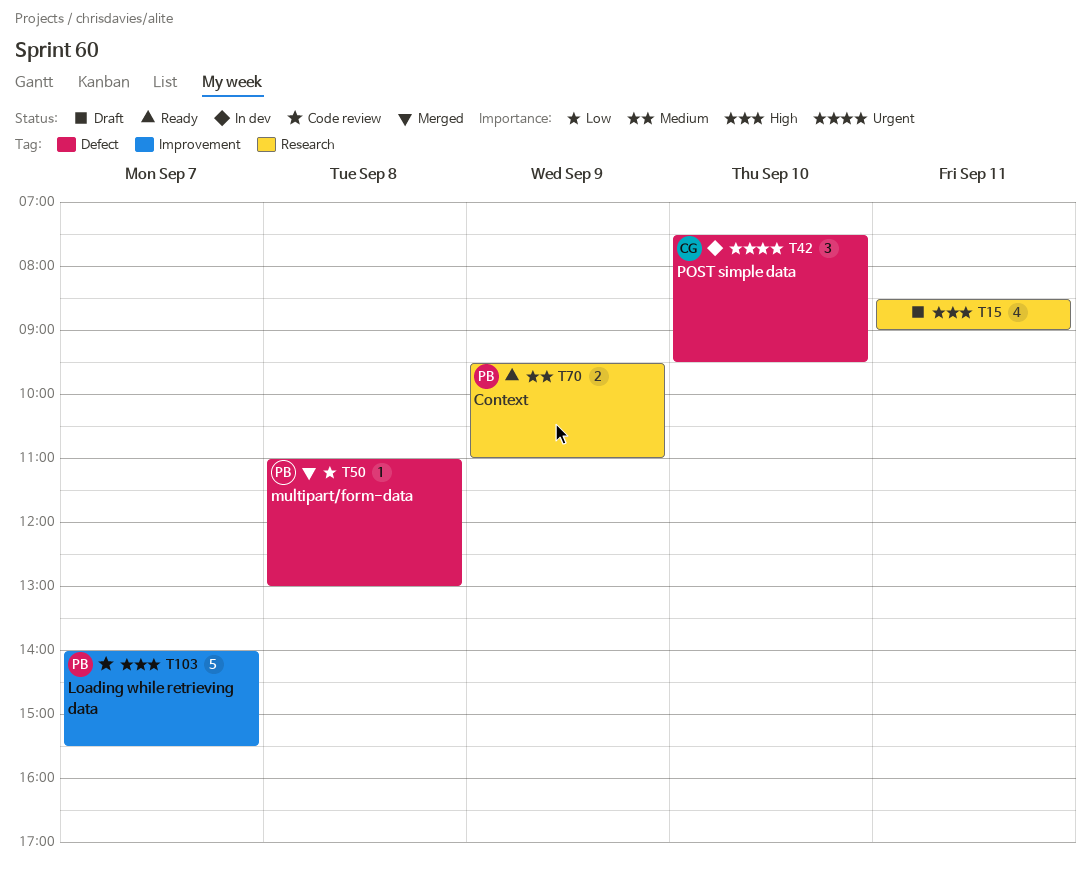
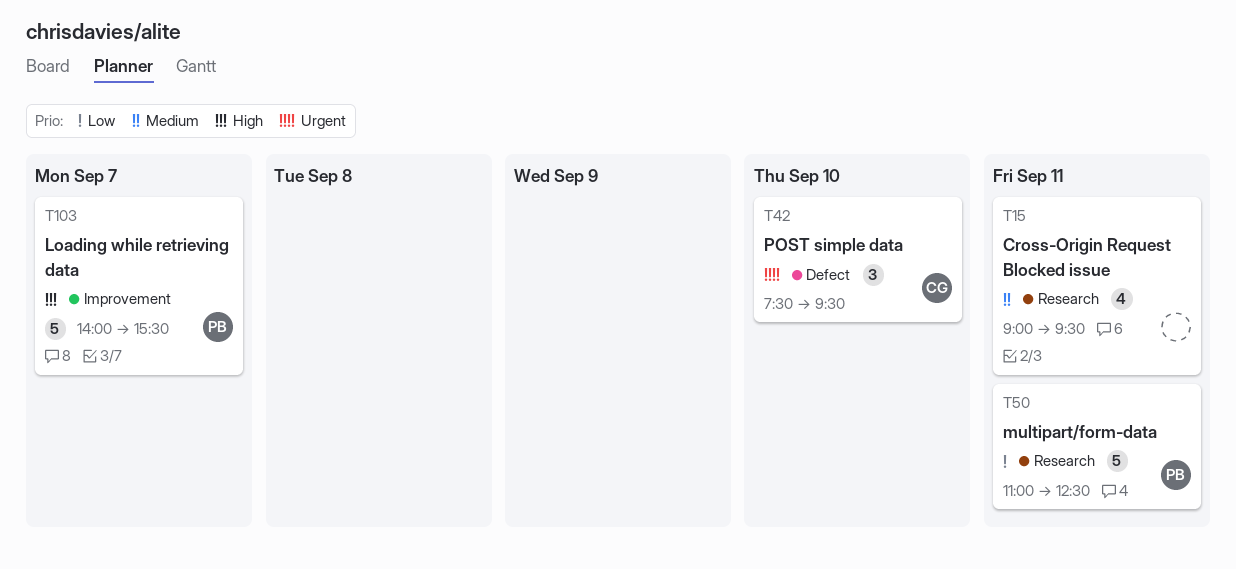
T15, priority: High -> Medium
T15, begins: 08:30 -> 09:00
T15, ends: 09:00 -> 09:30
T50, label: Defect -> Research
T50, estimate: 1 -> 5
T50, day: Sep 8 -> Sep 11
T50, ends: 13:00 -> 12:30
T70: present -> none

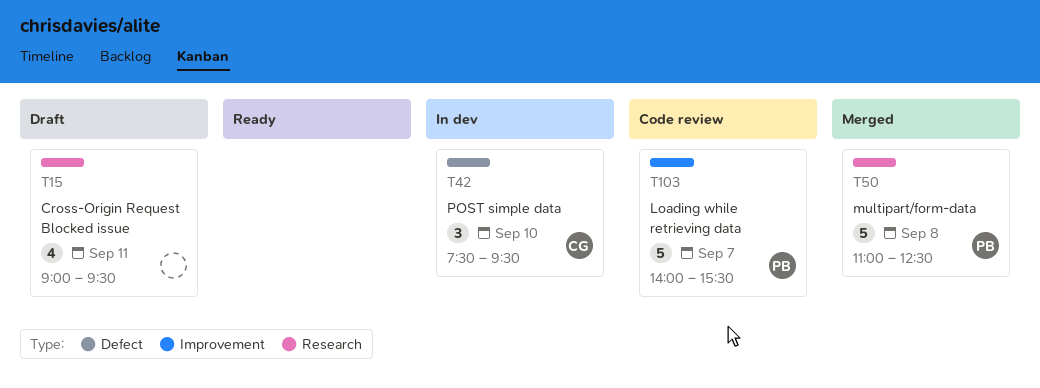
T50, day: Sep 11 -> Sep 8

